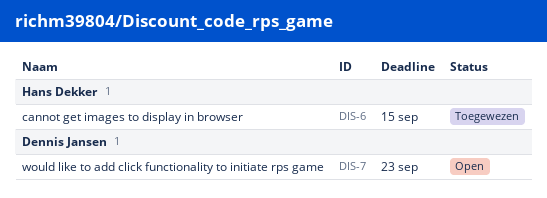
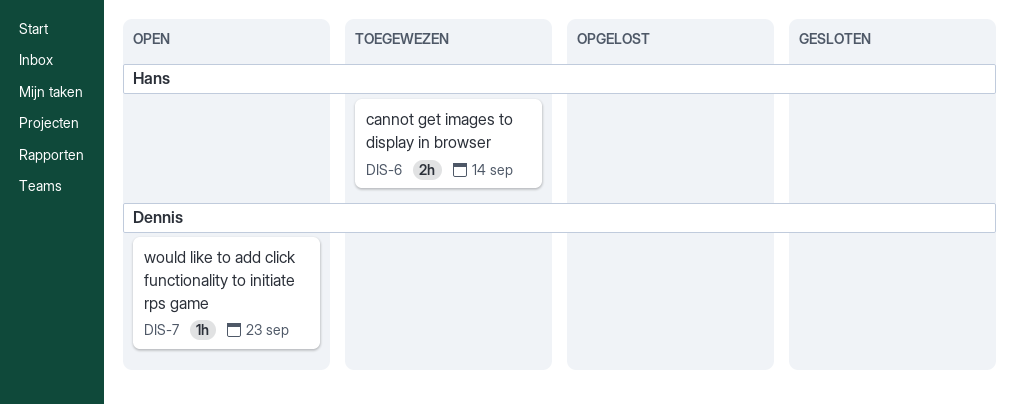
DIS-6, due: Sep 15 -> Sep 14

